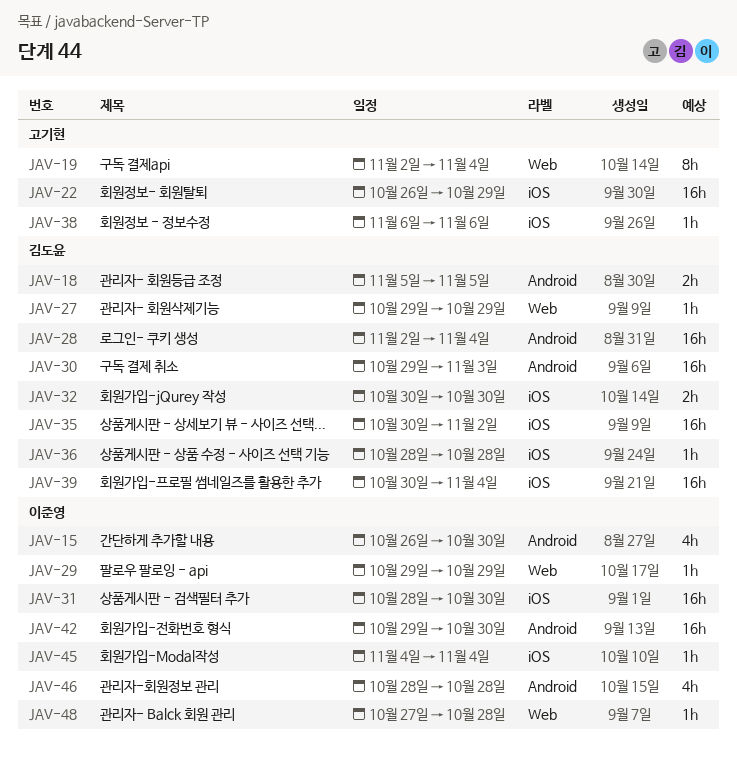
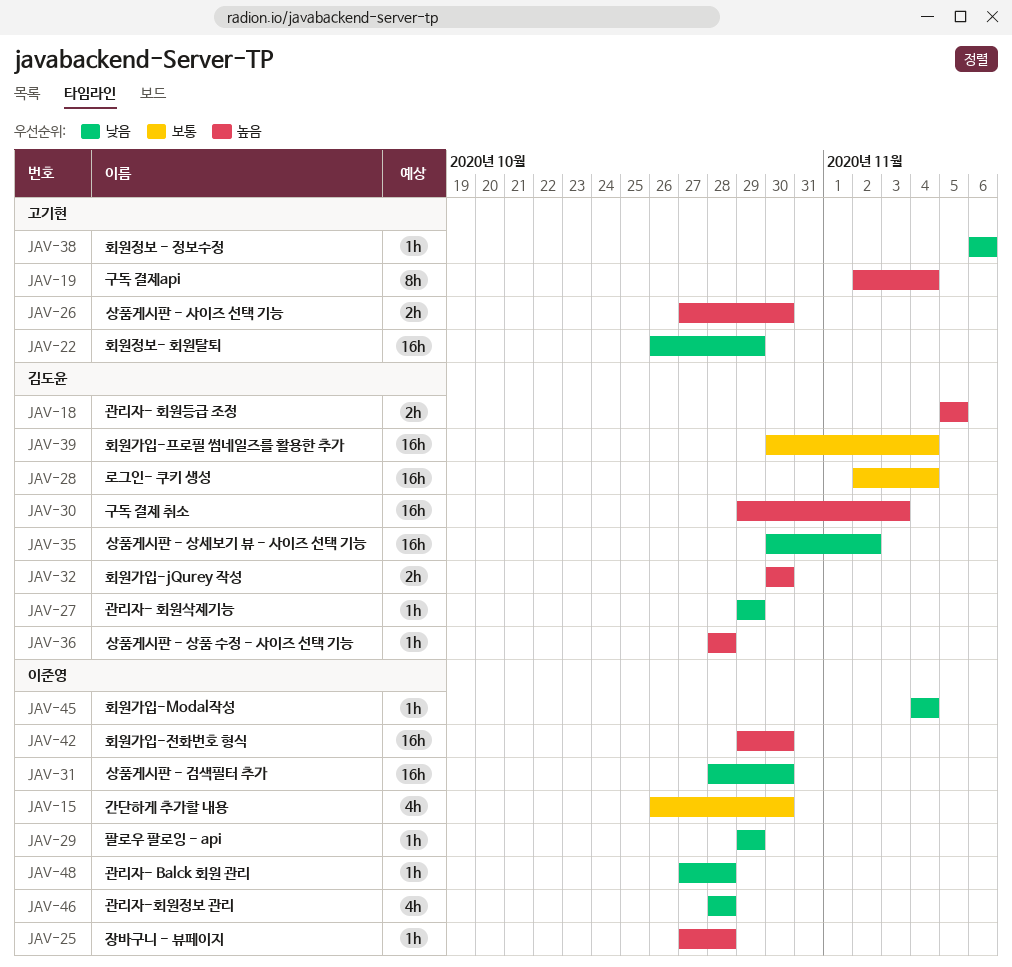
JAV-25: none -> present
JAV-26: none -> present

